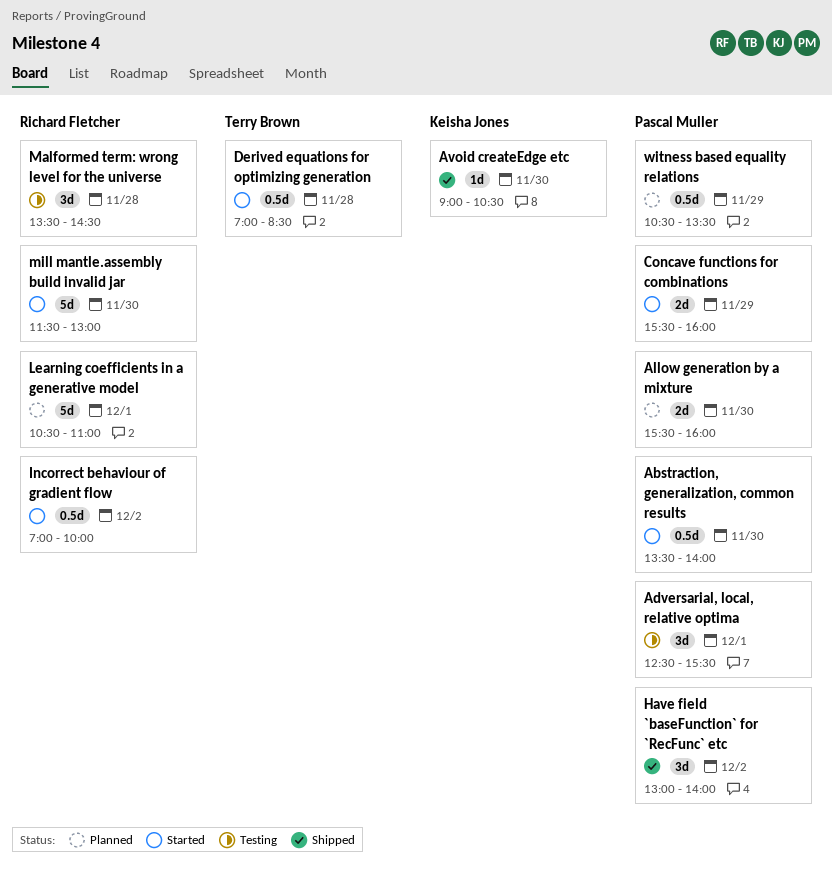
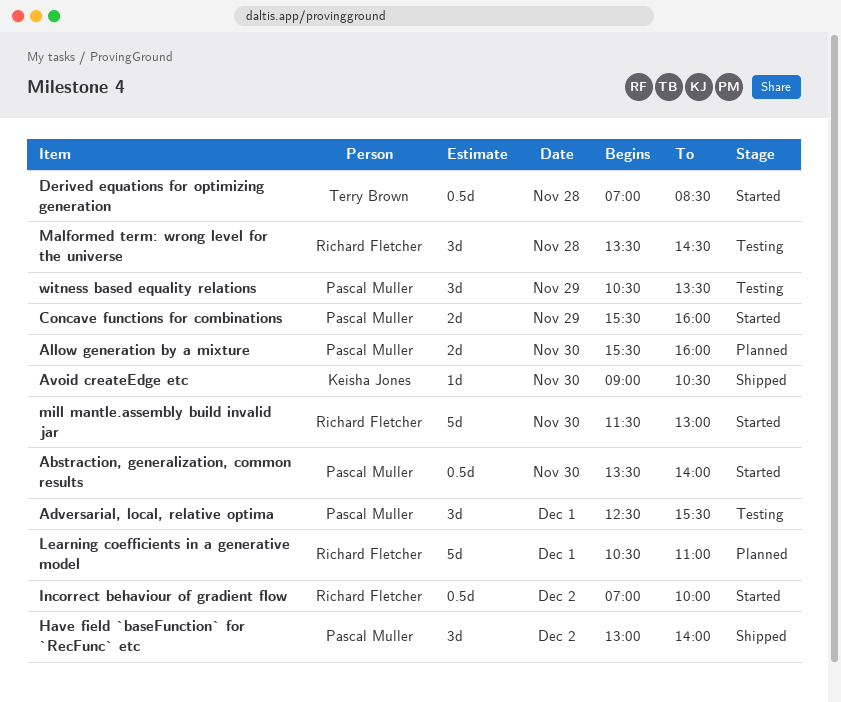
witness based equality relations, status: Planned -> Testing
witness based equality relations, estimate: 0.5d -> 3d

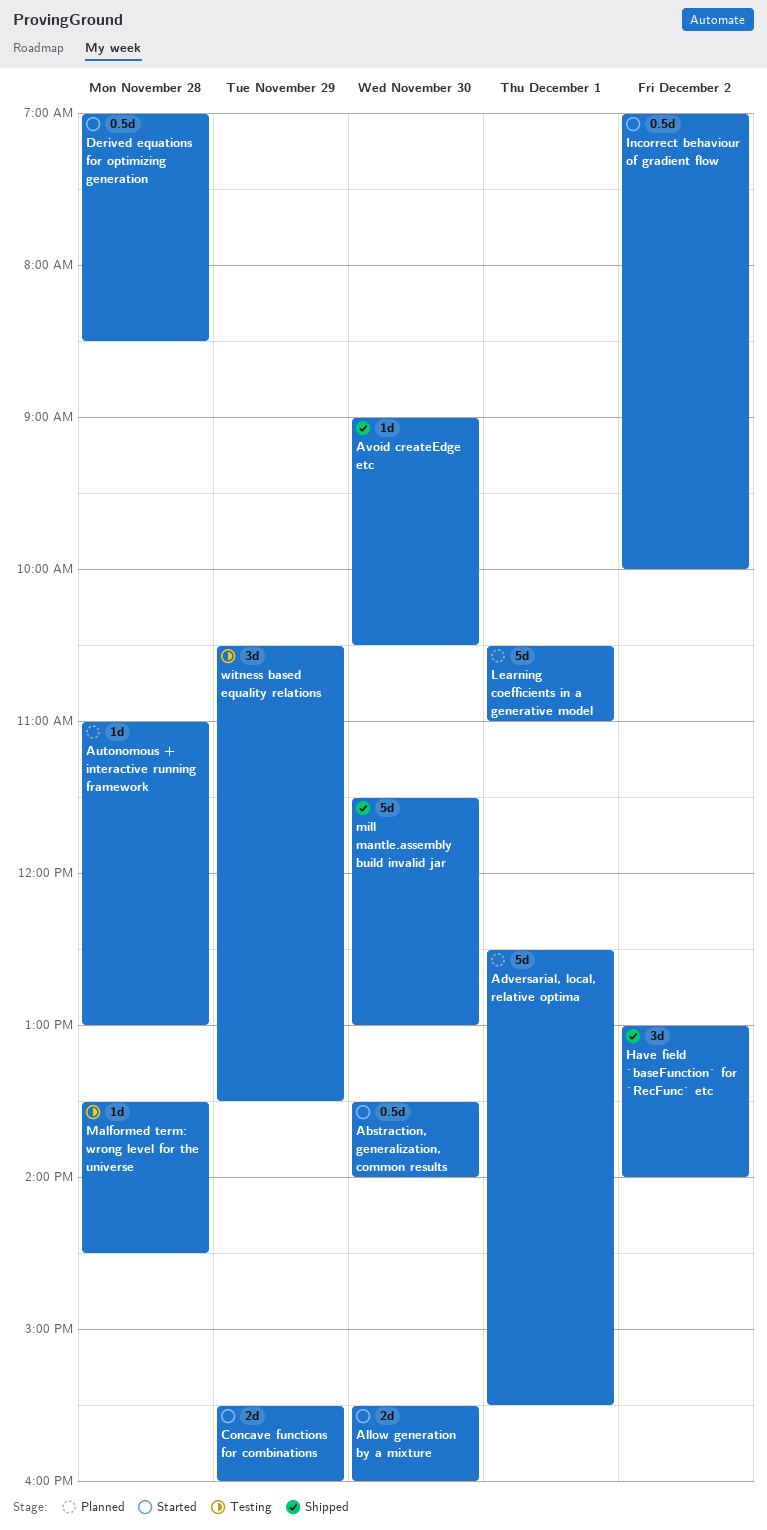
Adversarial, local, relative optima, status: Testing -> Planned
Adversarial, local, relative optima, estimate: 3d -> 5d
Allow generation by a mixture, status: Planned -> Started
Autonomous + interactive running framework: none -> present
Malformed term: wrong level for the universe, estimate: 3d -> 1d
mill mantle.assembly build invalid jar, status: Started -> Shipped

